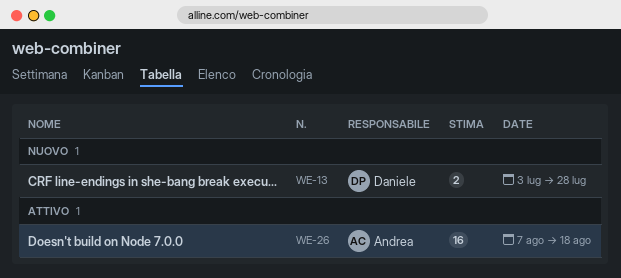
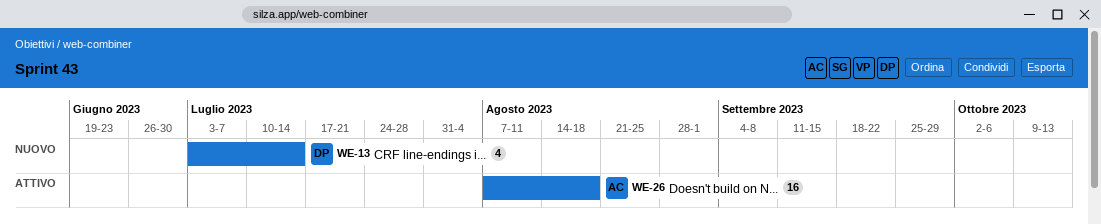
WE-13, estimate: 2 -> 4
WE-13, due: Jul 28 -> Jul 14

